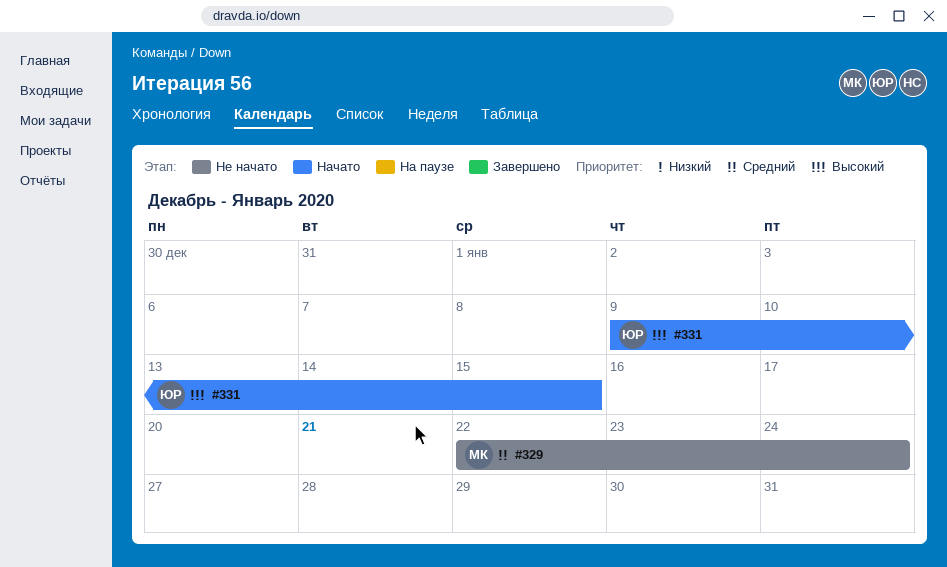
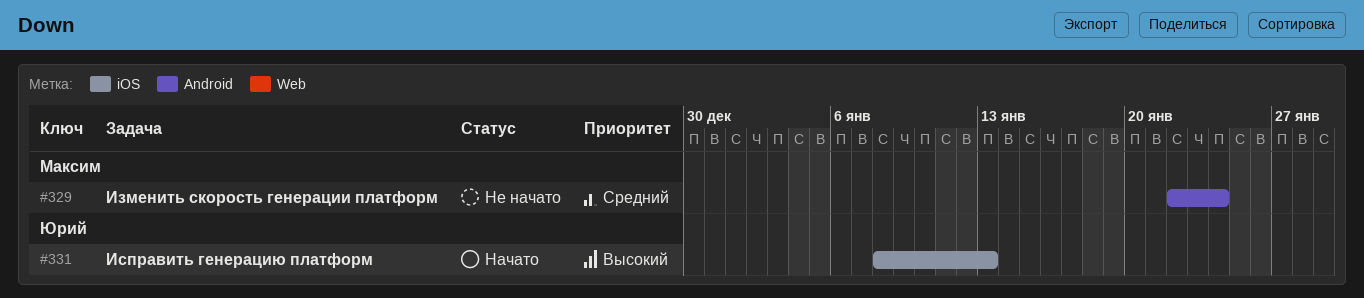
#331, start: Jan 9 -> Jan 8
#331, due: Jan 15 -> Jan 13

